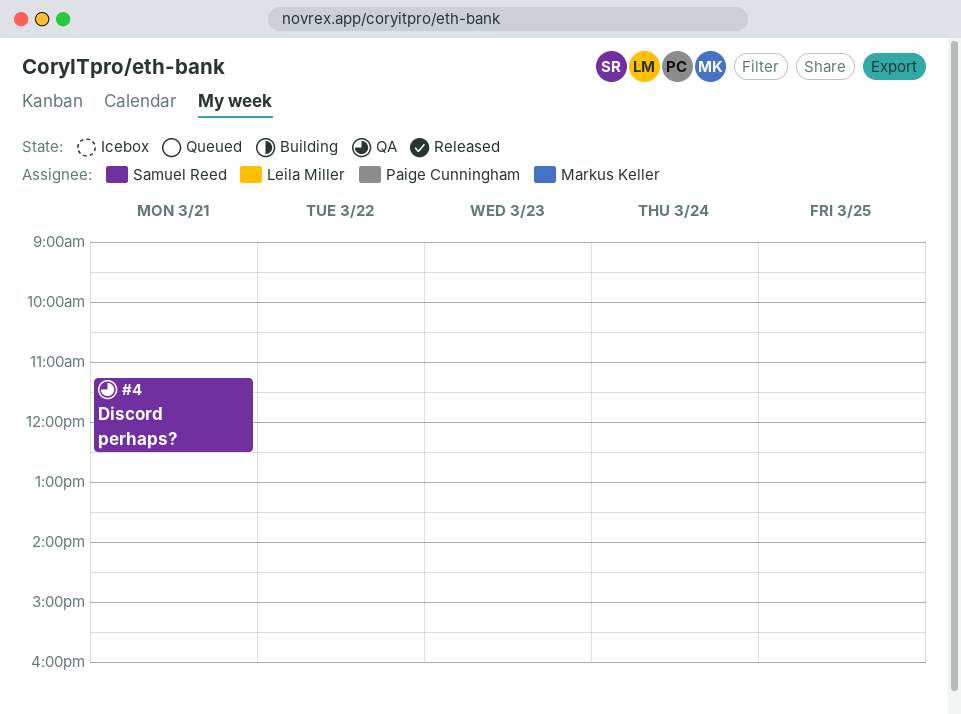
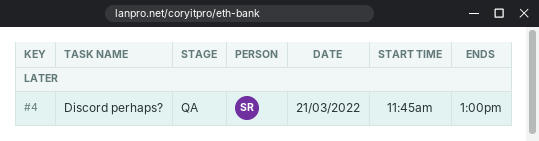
#4, begins: 11:15 -> 11:45
#4, ends: 12:30 -> 13:00

